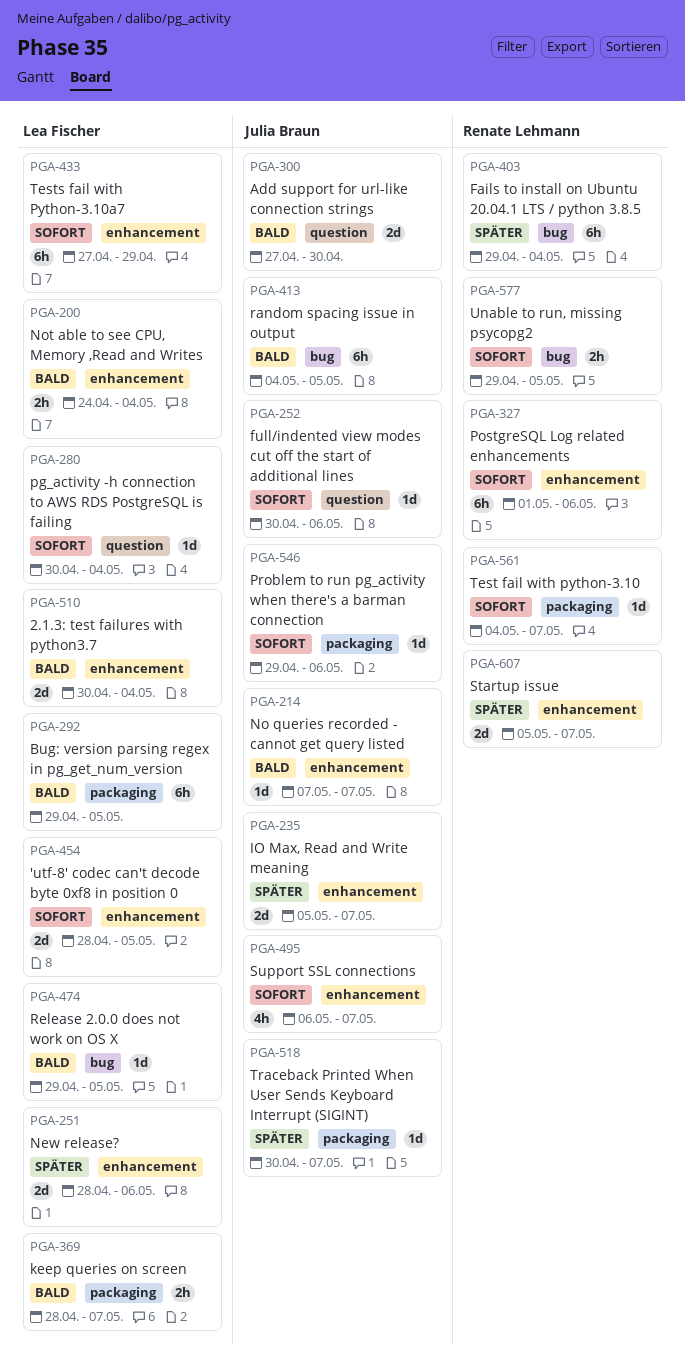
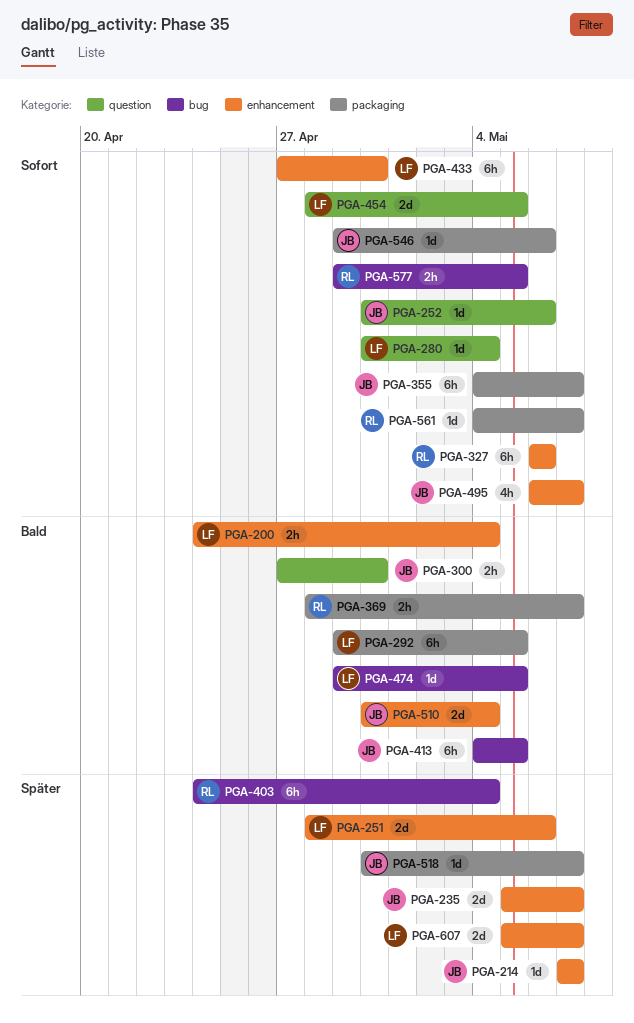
PGA-214, priority: Bald -> Später
PGA-300, estimate: 2d -> 2h
PGA-327, start: May 1 -> May 6
PGA-355: none -> present
PGA-369, owner: Lea Fischer -> Renate Lehmann
PGA-403, start: Apr 29 -> Apr 24
PGA-433, due: Apr 29 -> Apr 30
PGA-454, label: enhancement -> question
PGA-510, owner: Lea Fischer -> Julia Braun
PGA-607, owner: Renate Lehmann -> Lea Fischer

